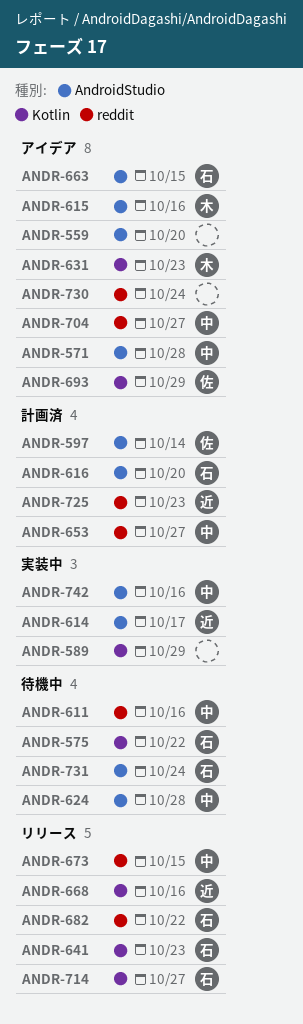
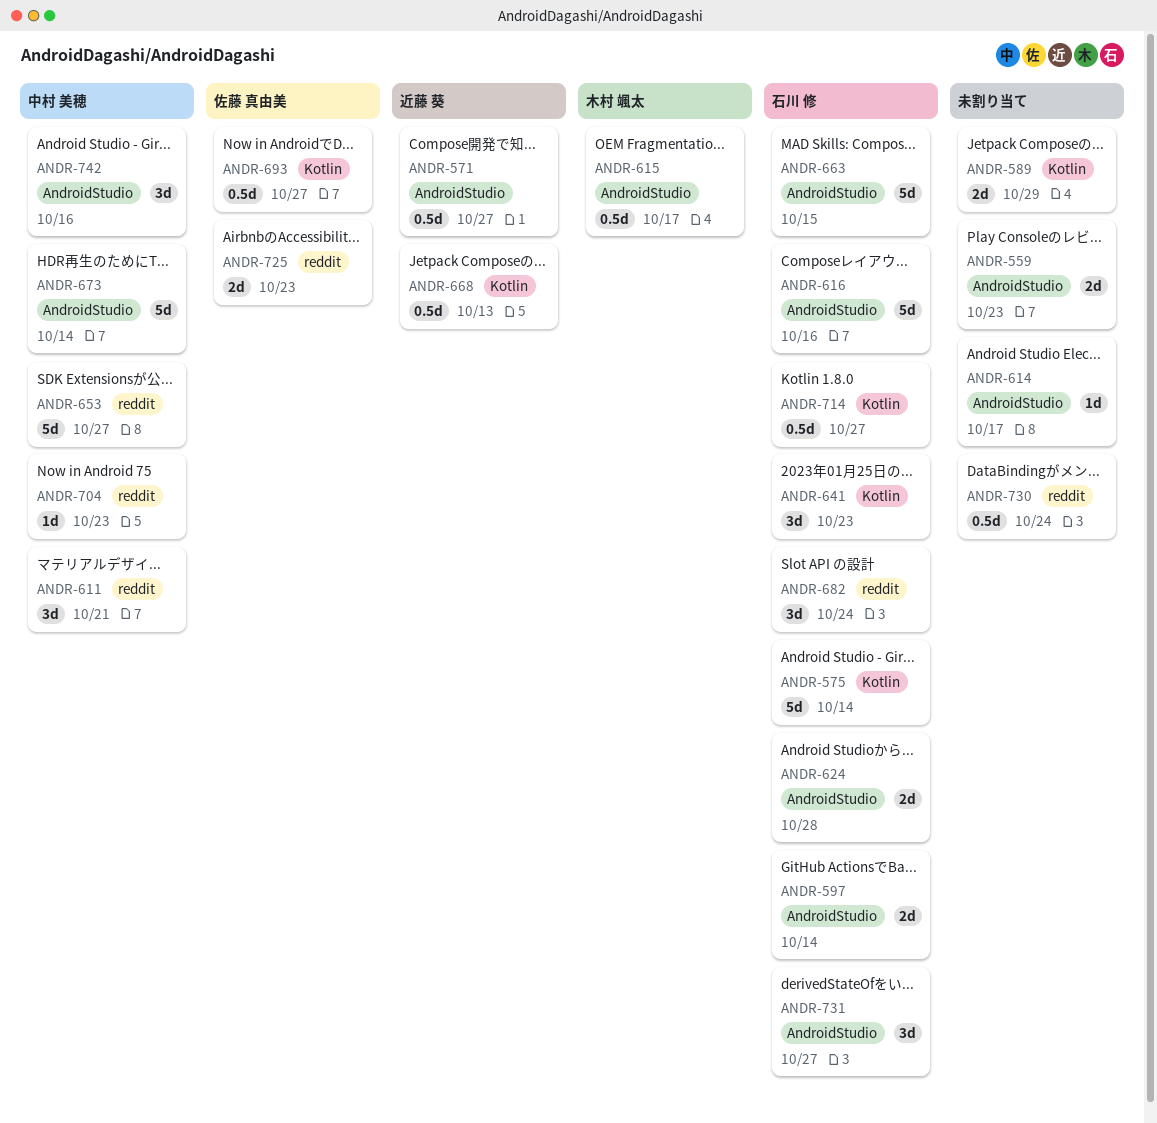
ANDR-559, due: Oct 20 -> Oct 23
ANDR-571, owner: 中村 美穂 -> 近藤 葵
ANDR-571, due: Oct 28 -> Oct 27
ANDR-575, due: Oct 22 -> Oct 14
ANDR-597, owner: 佐藤 真由美 -> 石川 修
ANDR-611, due: Oct 16 -> Oct 21
ANDR-614, owner: 近藤 葵 -> none
ANDR-615, due: Oct 16 -> Oct 17
ANDR-616, due: Oct 20 -> Oct 16
ANDR-624, owner: 中村 美穂 -> 石川 修
ANDR-631: present -> none
ANDR-668, due: Oct 16 -> Oct 13
ANDR-673, label: reddit -> AndroidStudio
ANDR-673, due: Oct 15 -> Oct 14
ANDR-682, due: Oct 22 -> Oct 24
ANDR-693, due: Oct 29 -> Oct 27
ANDR-704, due: Oct 27 -> Oct 23
ANDR-725, owner: 近藤 葵 -> 佐藤 真由美
ANDR-731, due: Oct 24 -> Oct 27

